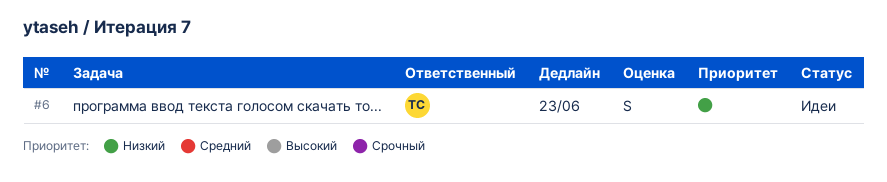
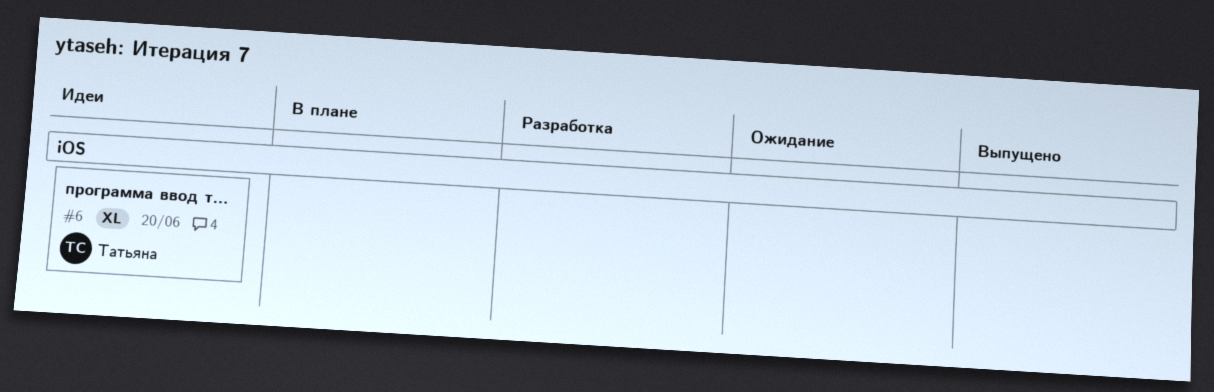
#6, estimate: S -> XL
#6, due: Jun 23 -> Jun 20

